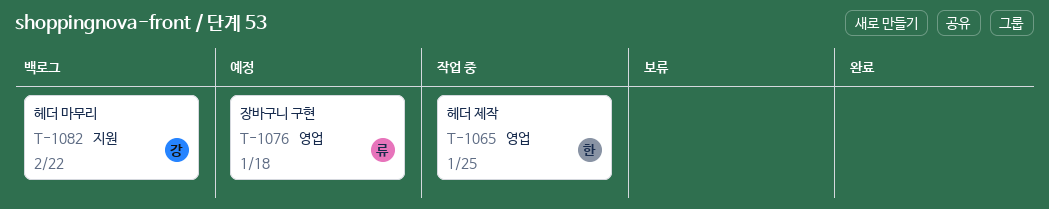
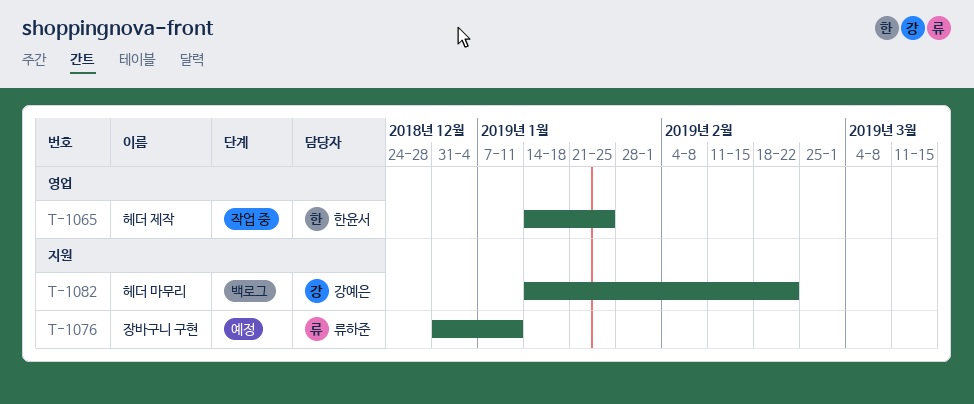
T-1076, label: 영업 -> 지원
T-1076, due: Jan 18 -> Jan 11

